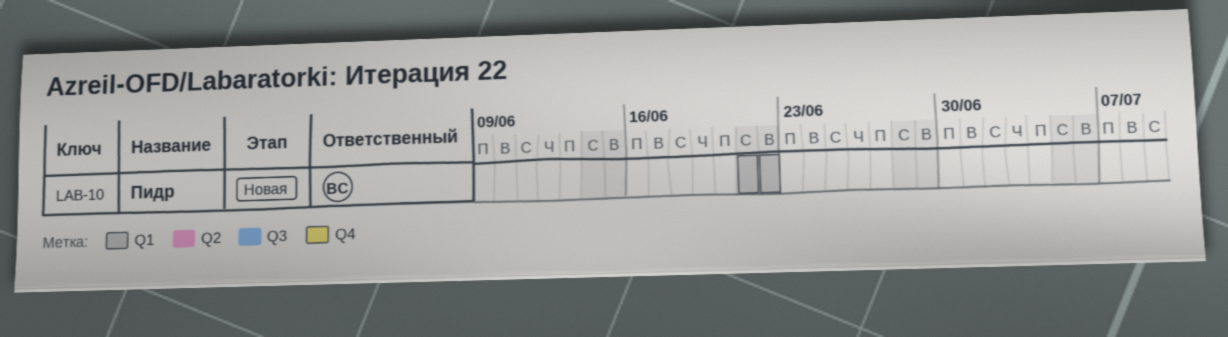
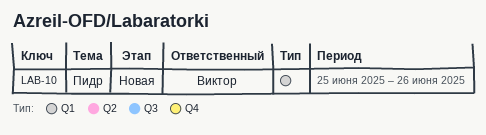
LAB-10, start: Jun 21 -> Jun 25
LAB-10, due: Jun 22 -> Jun 26

